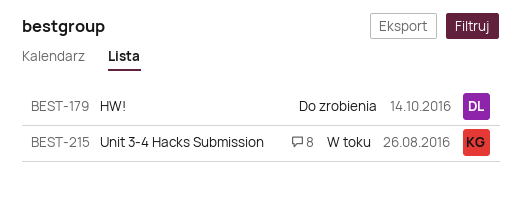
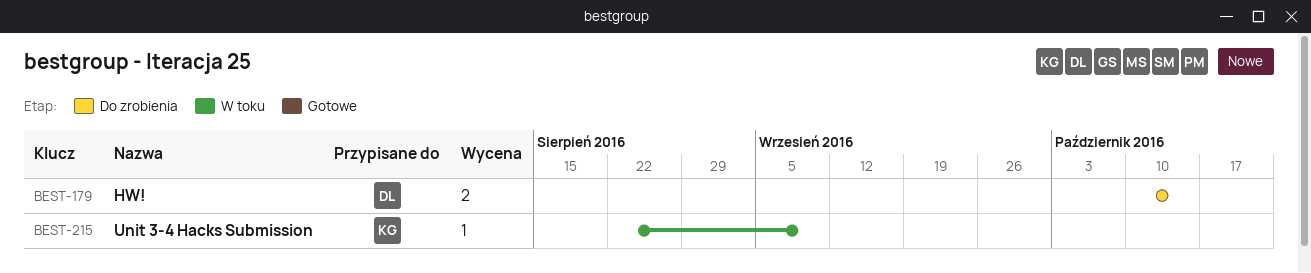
BEST-215, due: Aug 26 -> Sep 9

